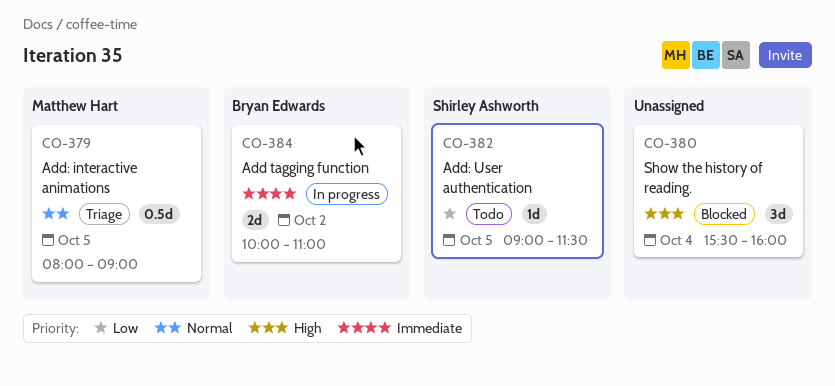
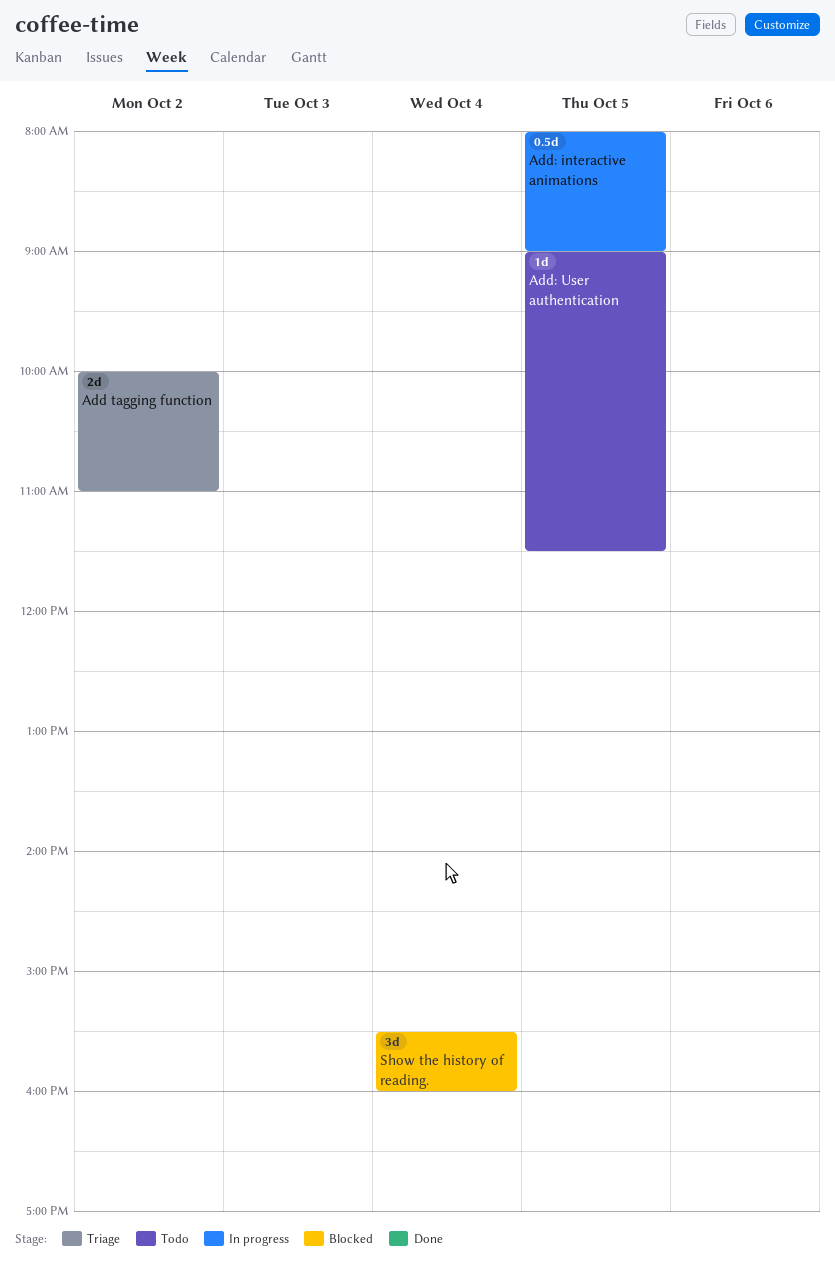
Add tagging function, status: In progress -> Triage
Add: interactive animations, status: Triage -> In progress

